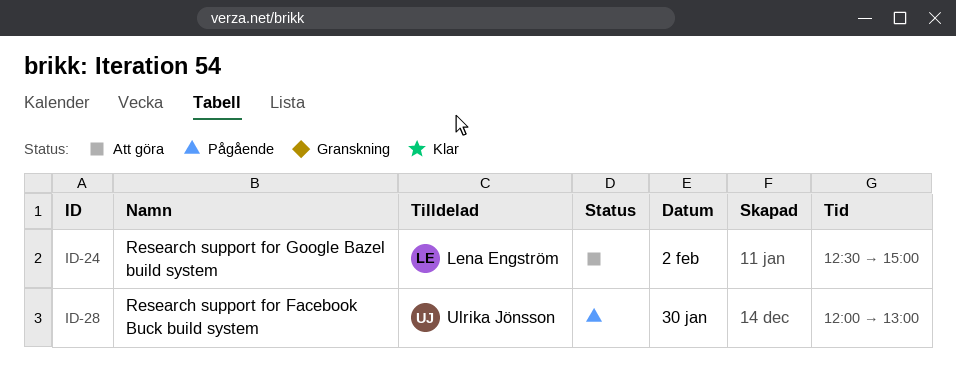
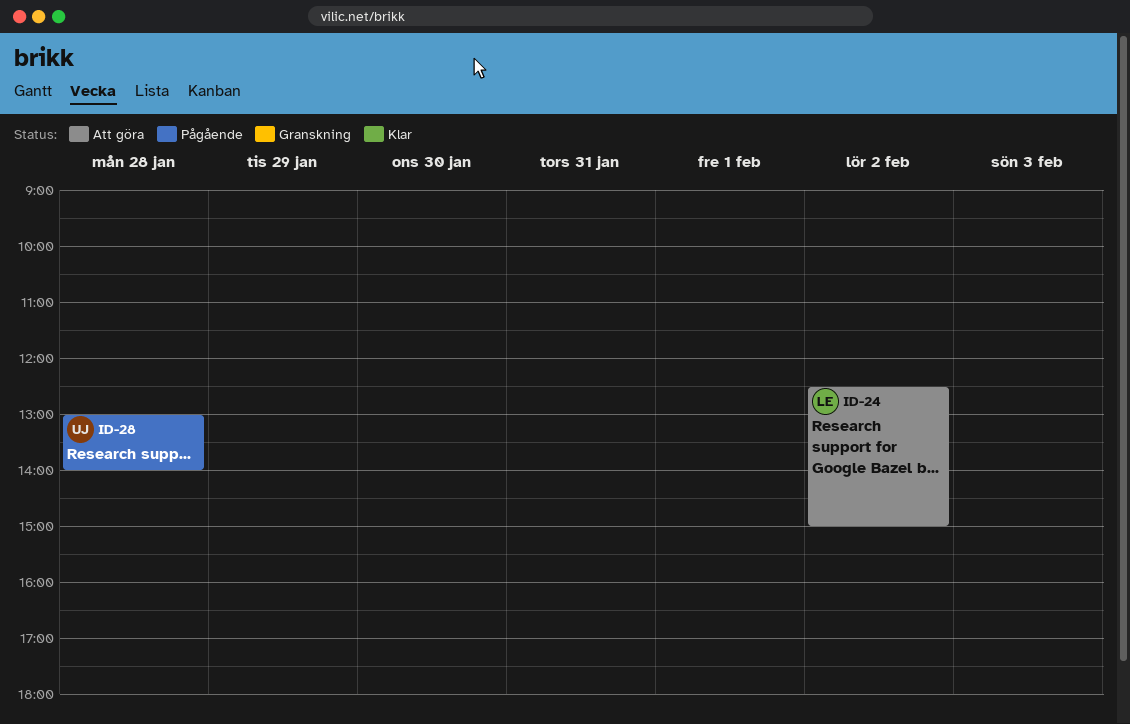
ID-28, day: Jan 30 -> Jan 28
ID-28, begins: 12:00 -> 13:00
ID-28, ends: 13:00 -> 14:00

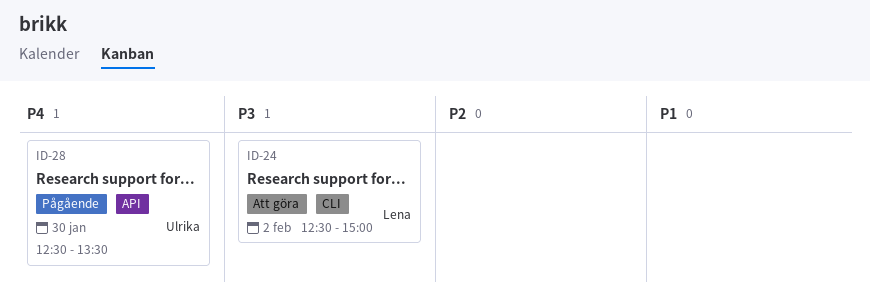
ID-28, day: Jan 28 -> Jan 30
ID-28, begins: 13:00 -> 12:30
ID-28, ends: 14:00 -> 13:30

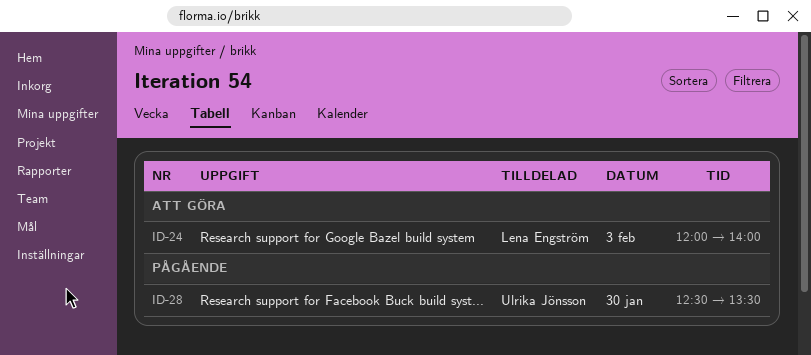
ID-24, day: Feb 2 -> Feb 3
ID-24, begins: 12:30 -> 12:00
ID-24, ends: 15:00 -> 14:00

